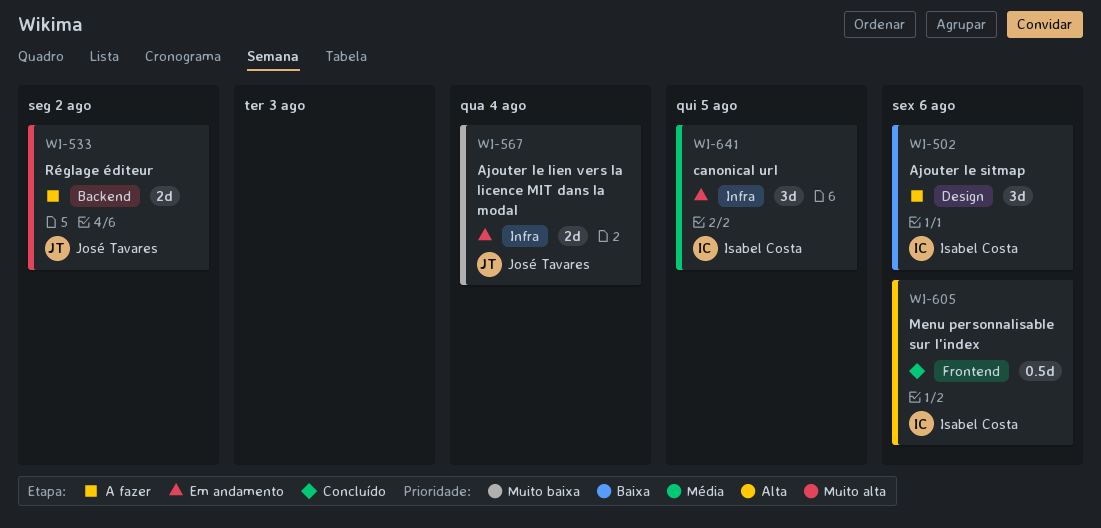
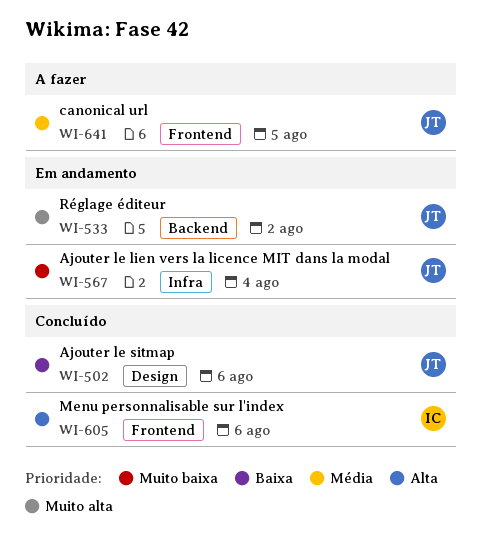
WI-502, status: A fazer -> Concluído
WI-502, owner: Isabel Costa -> José Tavares
WI-533, status: A fazer -> Em andamento
WI-641, status: Em andamento -> A fazer
WI-641, owner: Isabel Costa -> José Tavares
WI-641, label: Infra -> Frontend

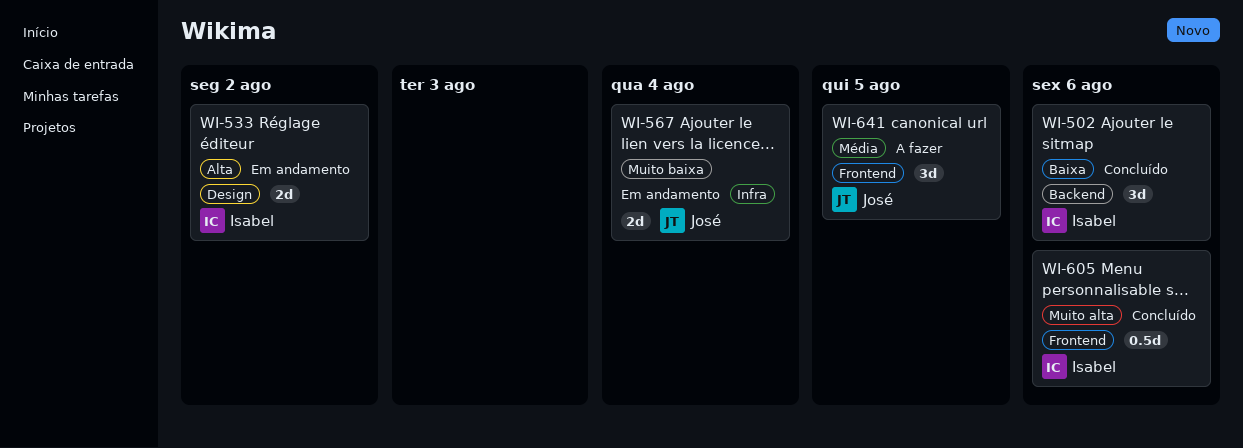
WI-502, owner: José -> Isabel
WI-502, label: Design -> Backend
WI-533, owner: José -> Isabel
WI-533, priority: Muito alta -> Alta
WI-533, label: Backend -> Design
WI-605, priority: Alta -> Muito alta

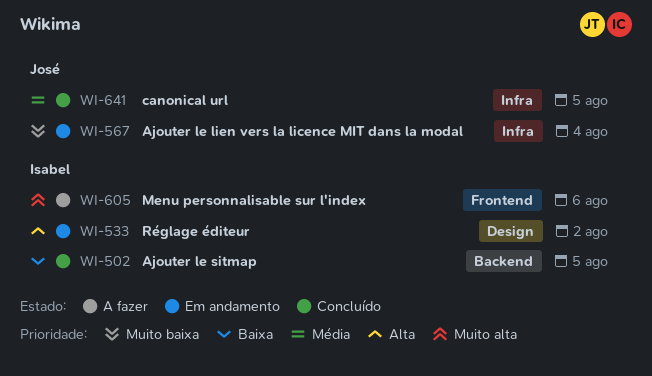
WI-502, due: Aug 6 -> Aug 5
WI-605, status: Concluído -> A fazer
WI-641, status: A fazer -> Concluído
WI-641, label: Frontend -> Infra

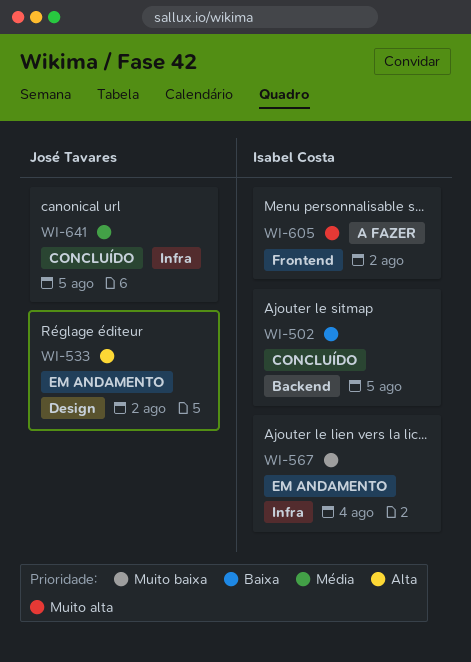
WI-533, owner: Isabel Costa -> José Tavares
WI-567, owner: José Tavares -> Isabel Costa
WI-605, due: Aug 6 -> Aug 2

